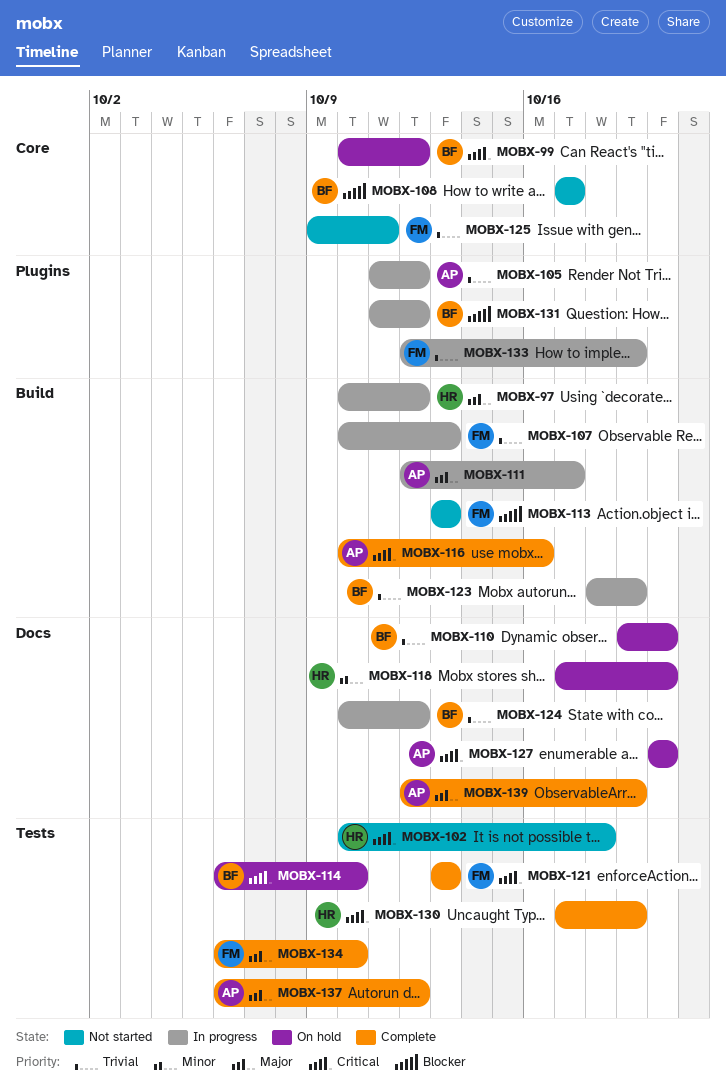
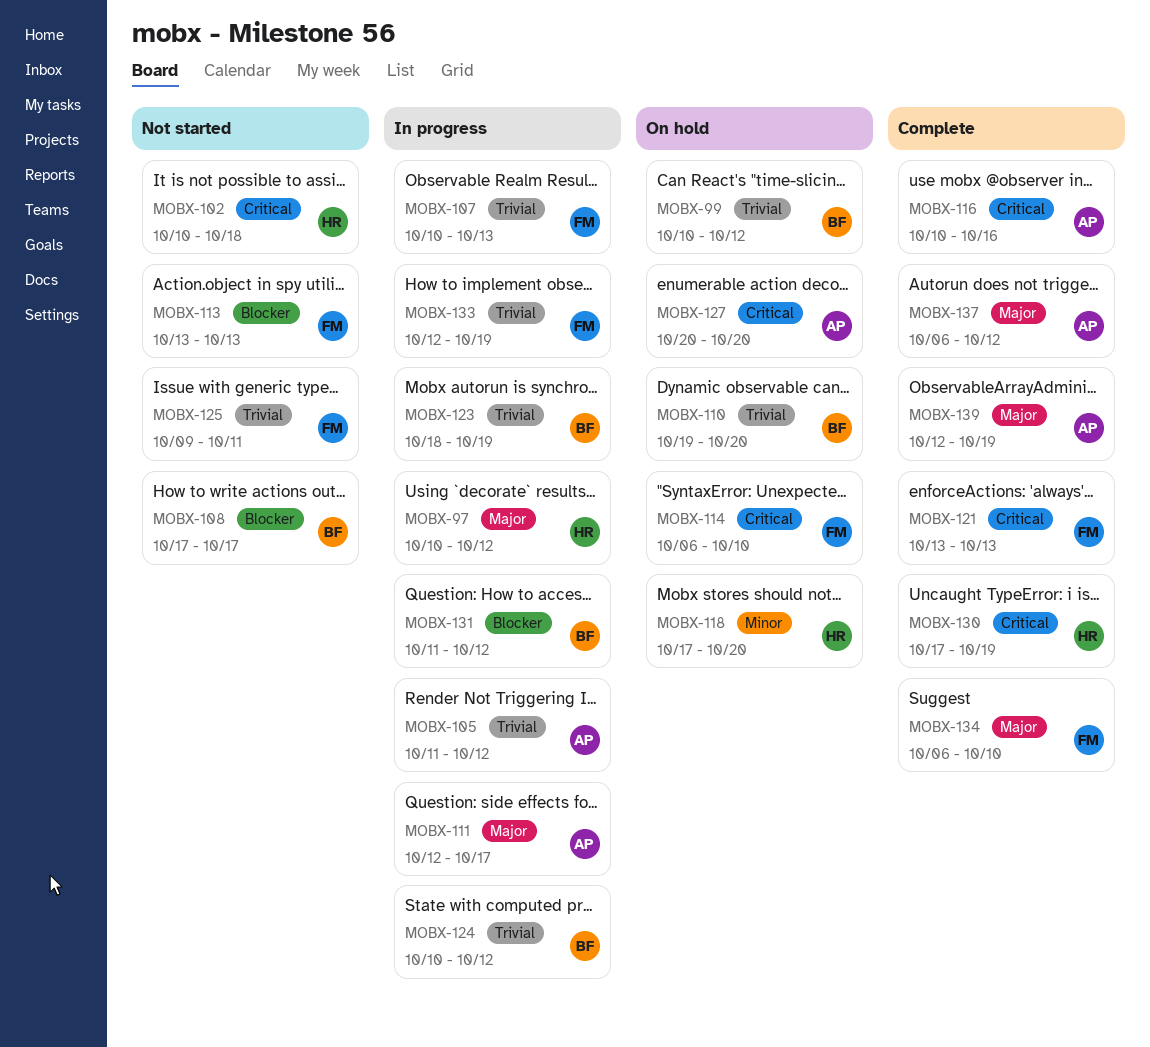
MOBX-99, priority: Critical -> Trivial
MOBX-114, owner: BF -> FM

